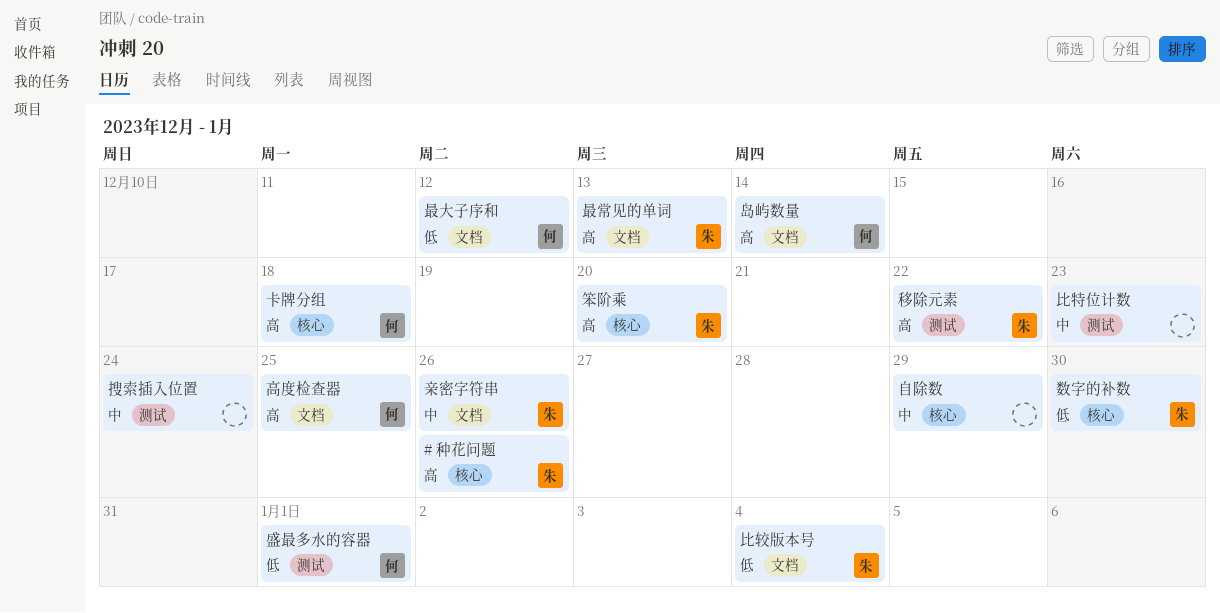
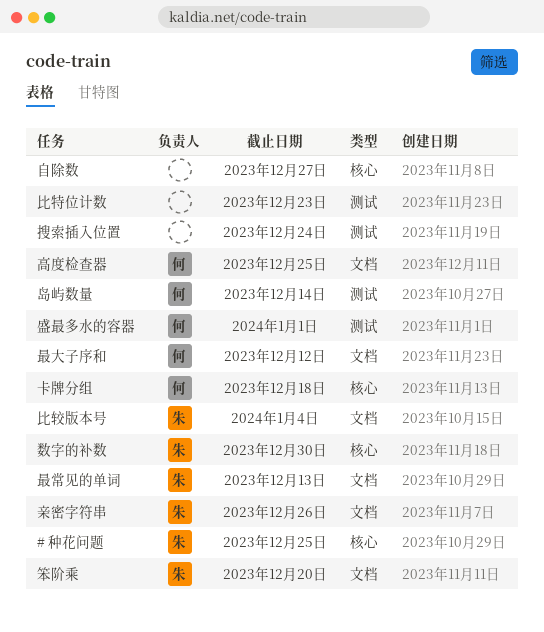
# 种花问题, due: Dec 26 -> Dec 25
岛屿数量, label: 文档 -> 测试
移除元素: present -> none
笨阶乘, label: 核心 -> 文档
自除数, due: Dec 29 -> Dec 27

